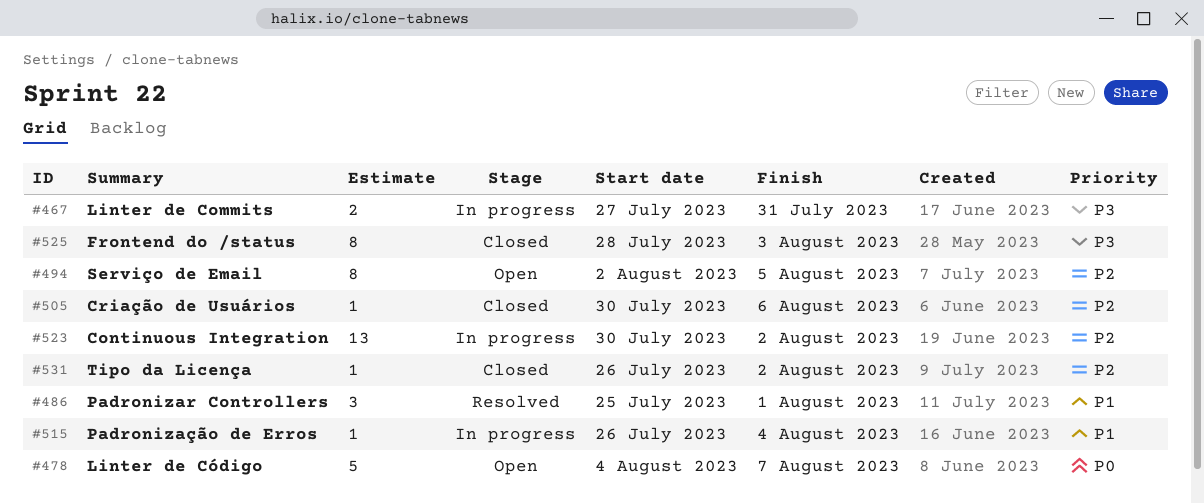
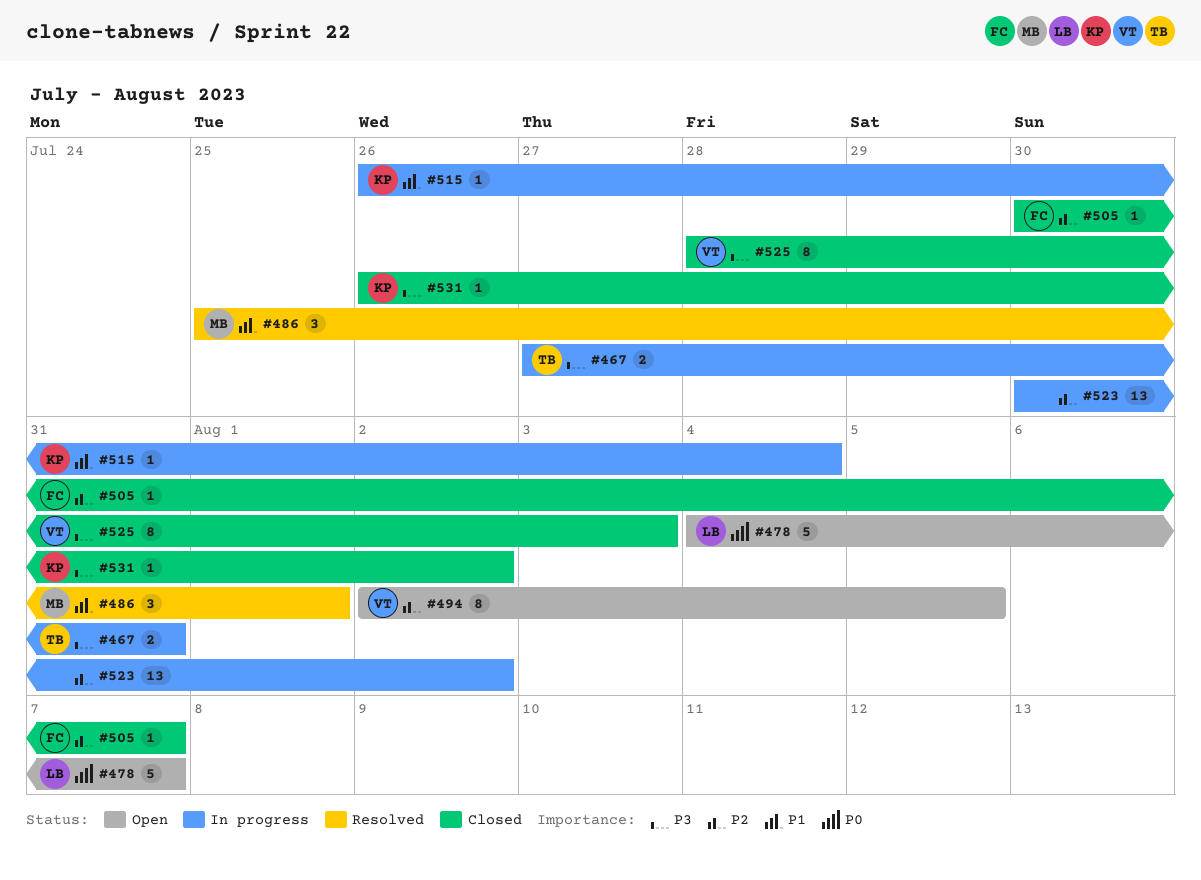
#505, due: Aug 6 -> Aug 7
#531, priority: P2 -> P3

